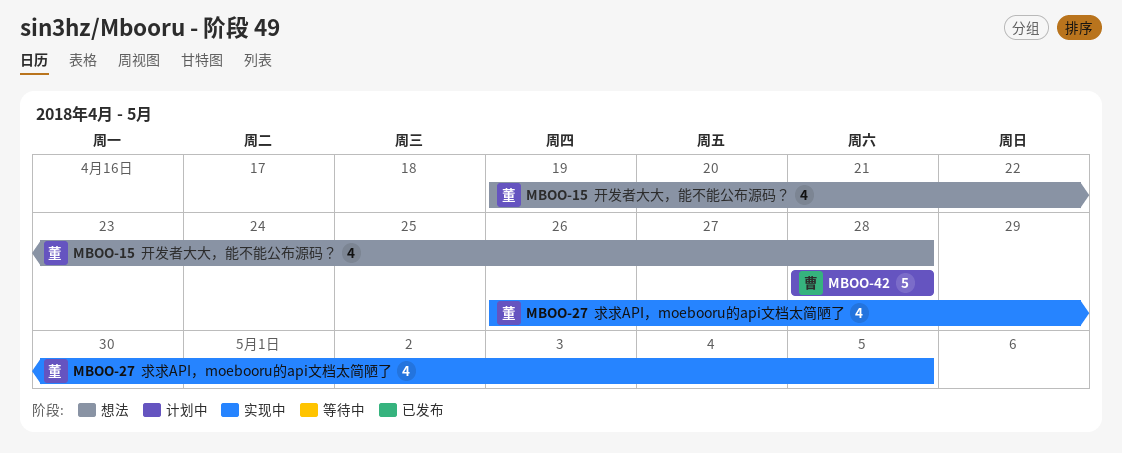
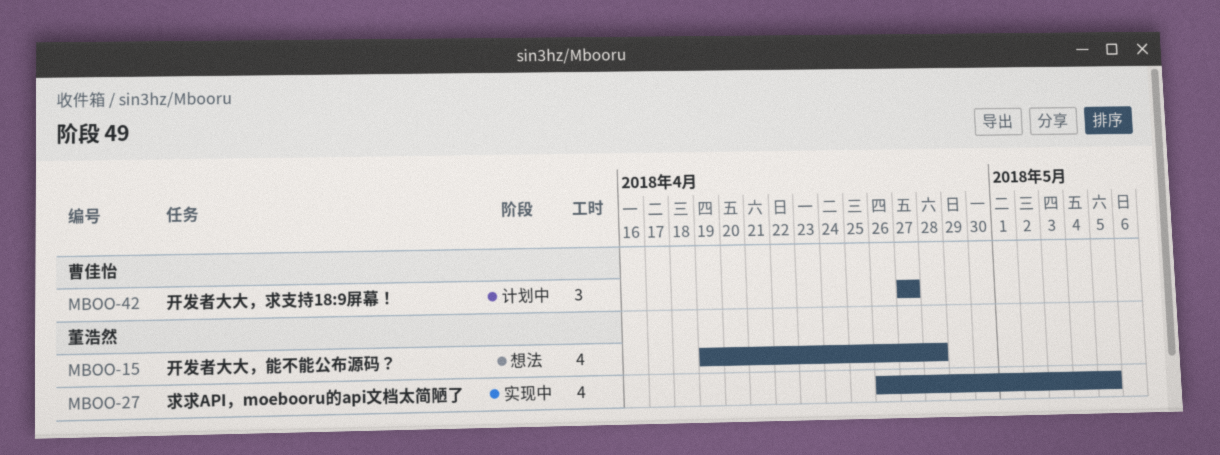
MBOO-42, estimate: 5 -> 3
MBOO-42, start: Apr 28 -> Apr 27
MBOO-42, due: Apr 28 -> Apr 27

